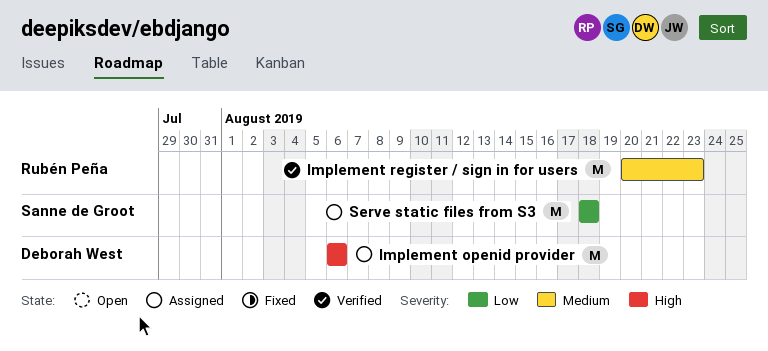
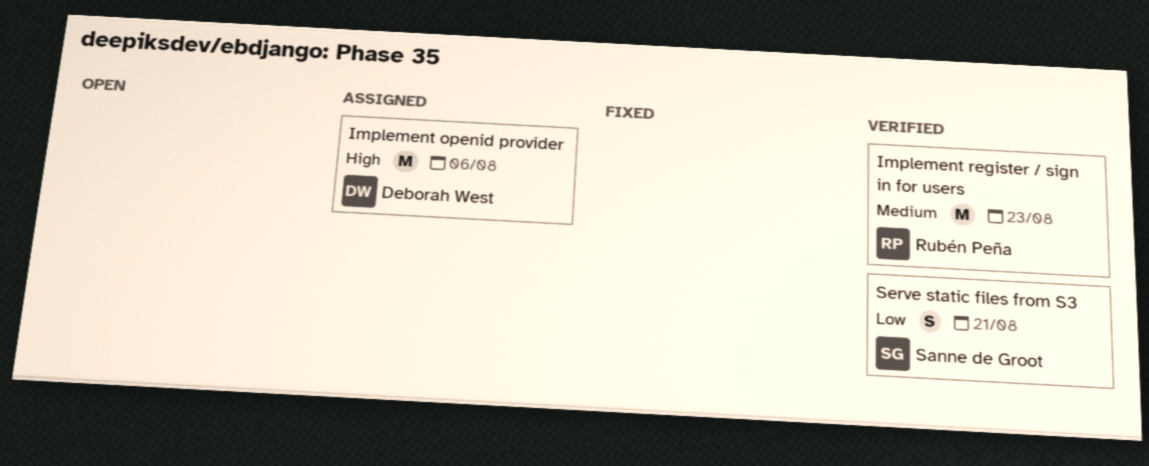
Serve static files from S3, status: Assigned -> Verified
Serve static files from S3, estimate: M -> S
Serve static files from S3, due: Aug 18 -> Aug 21

